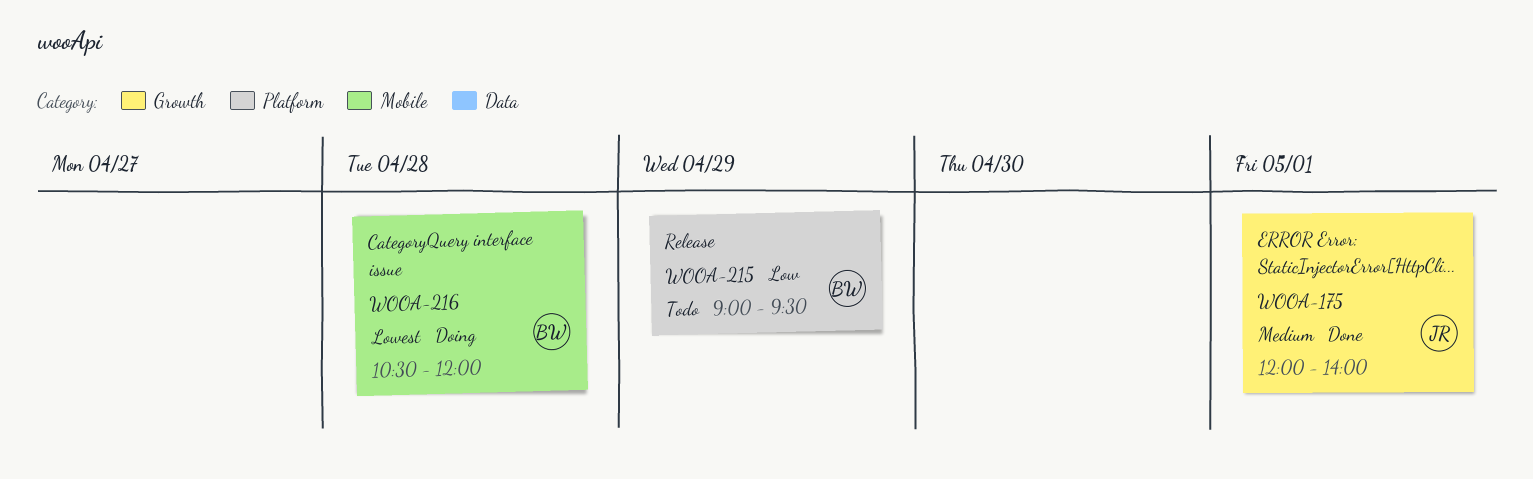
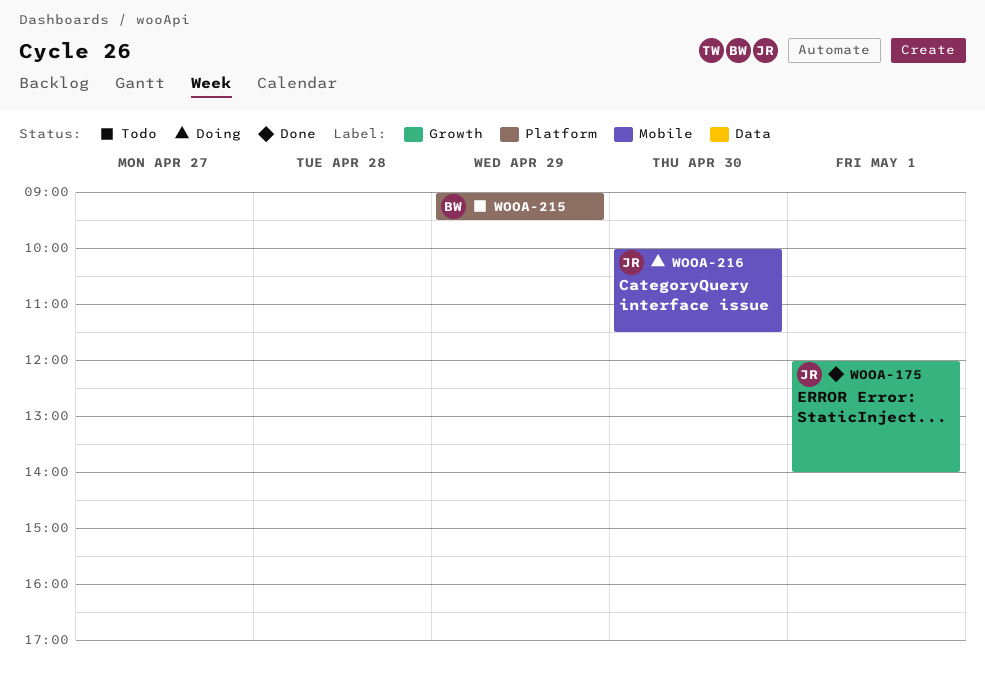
WOOA-216, owner: BW -> JR
WOOA-216, day: Apr 28 -> Apr 30
WOOA-216, begins: 10:30 -> 10:00
WOOA-216, ends: 12:00 -> 11:30

